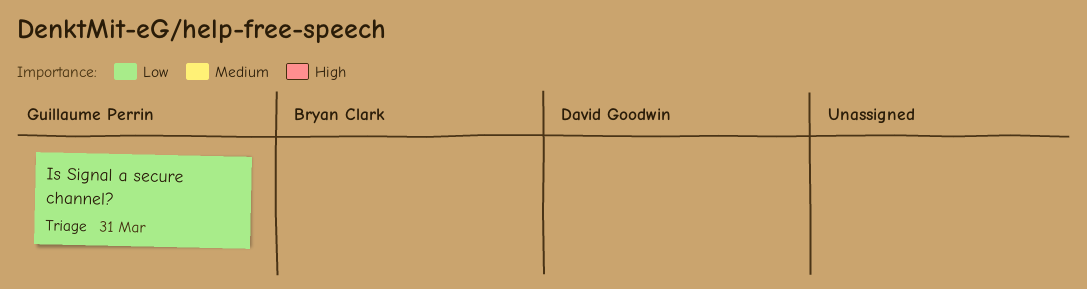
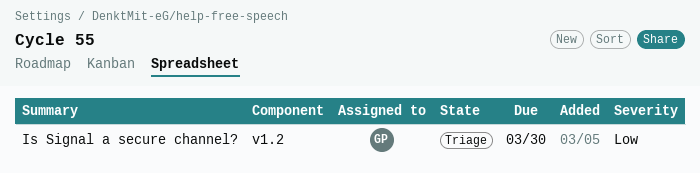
Is Signal a secure channel?, due: Mar 31 -> Mar 30

